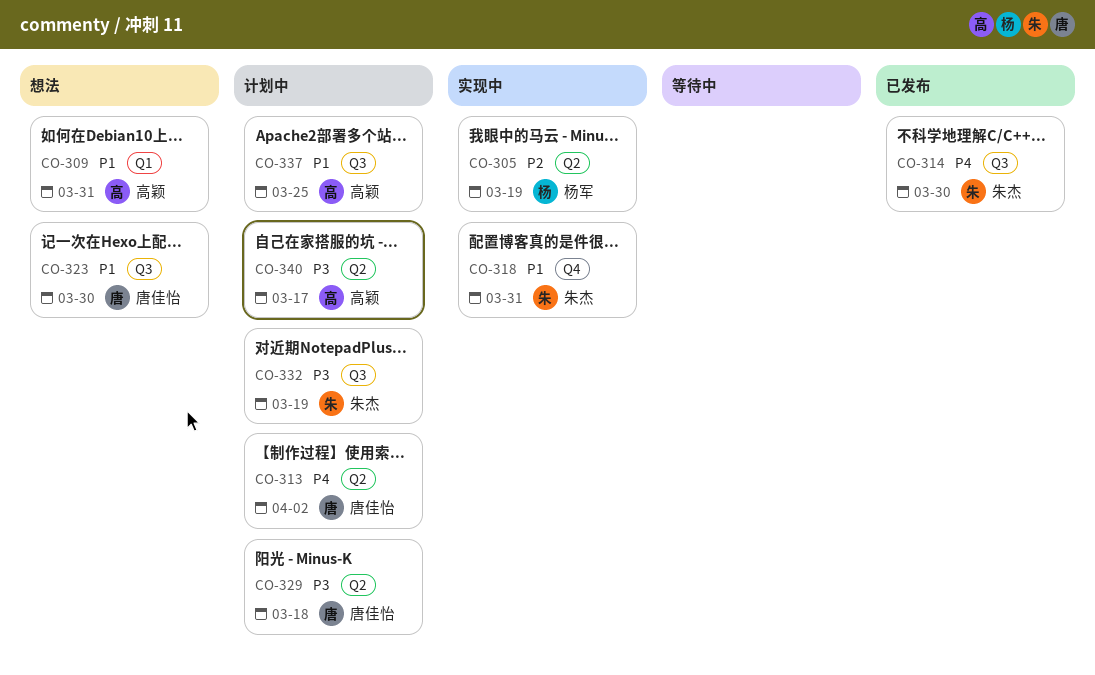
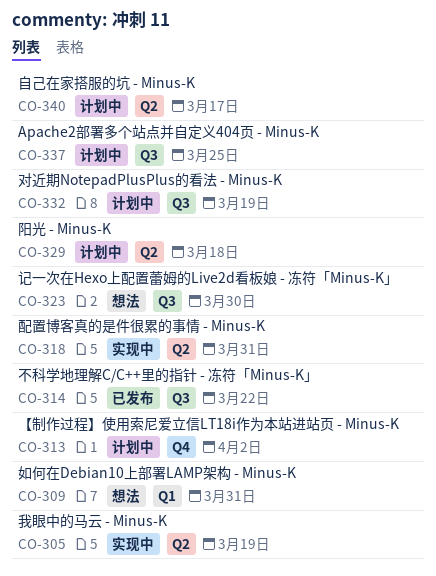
CO-313, label: Q2 -> Q4
CO-314, due: Mar 30 -> Mar 22
CO-318, label: Q4 -> Q2

